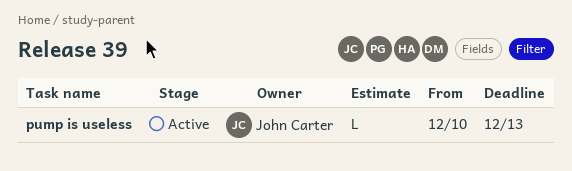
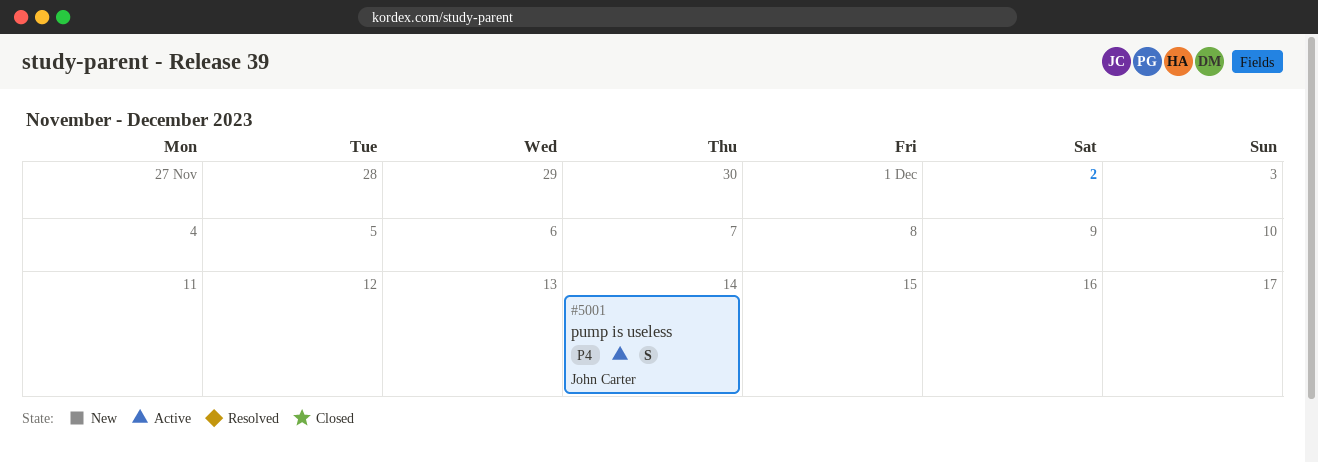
pump is useless, estimate: L -> S
pump is useless, due: Dec 13 -> Dec 14

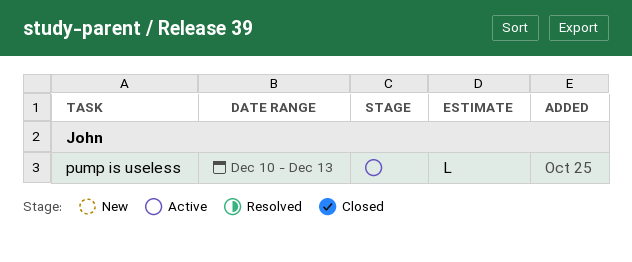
pump is useless, estimate: S -> L
pump is useless, due: Dec 14 -> Dec 13

